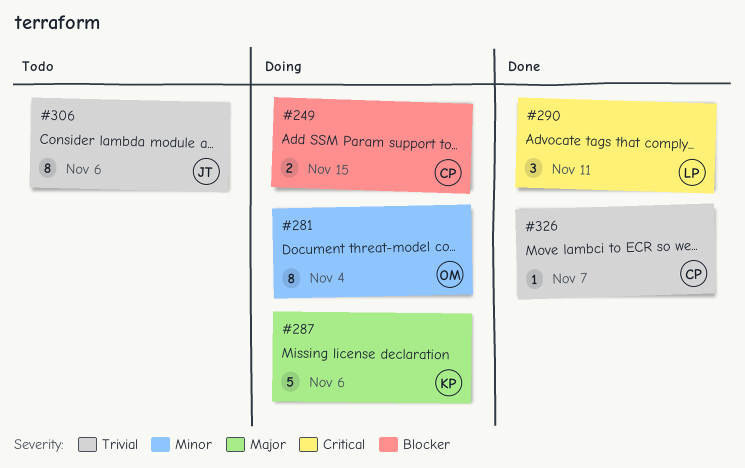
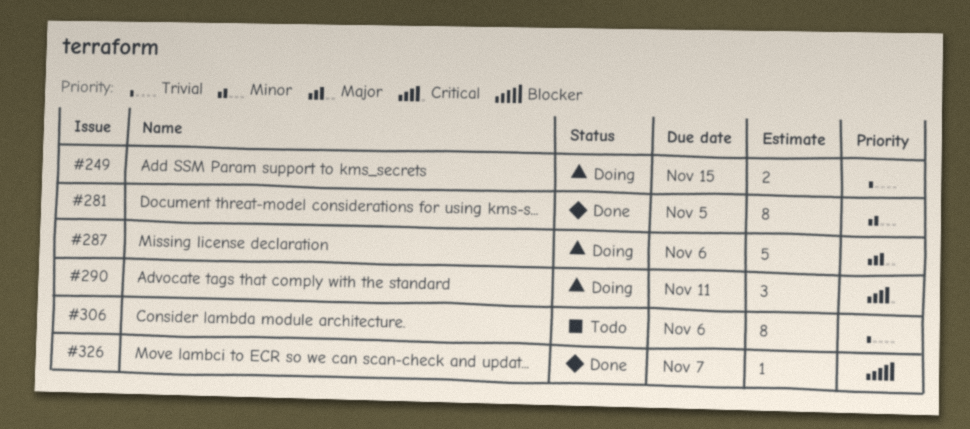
#249, priority: Blocker -> Trivial
#281, status: Doing -> Done
#281, due: Nov 4 -> Nov 5
#290, status: Done -> Doing
#326, priority: Trivial -> Blocker

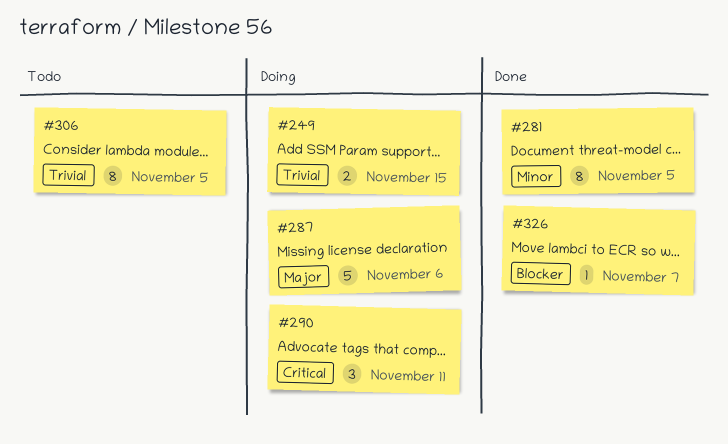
#306, due: Nov 6 -> Nov 5

